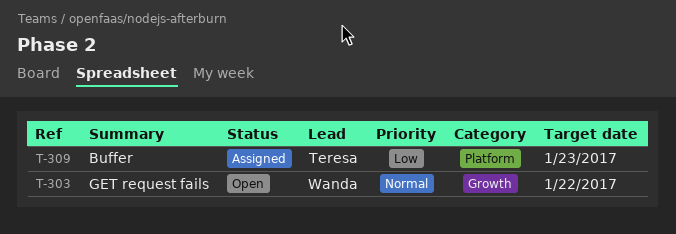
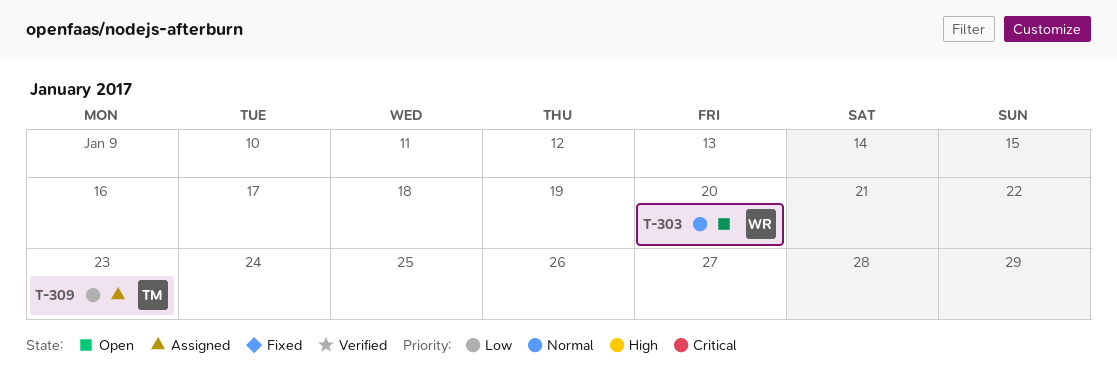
T-303, due: Jan 22 -> Jan 20

